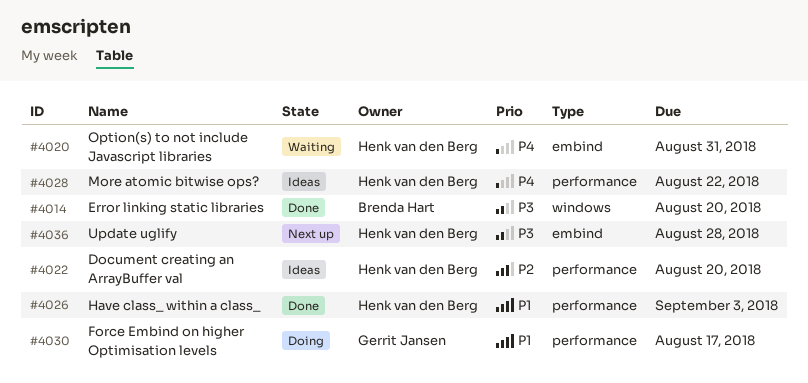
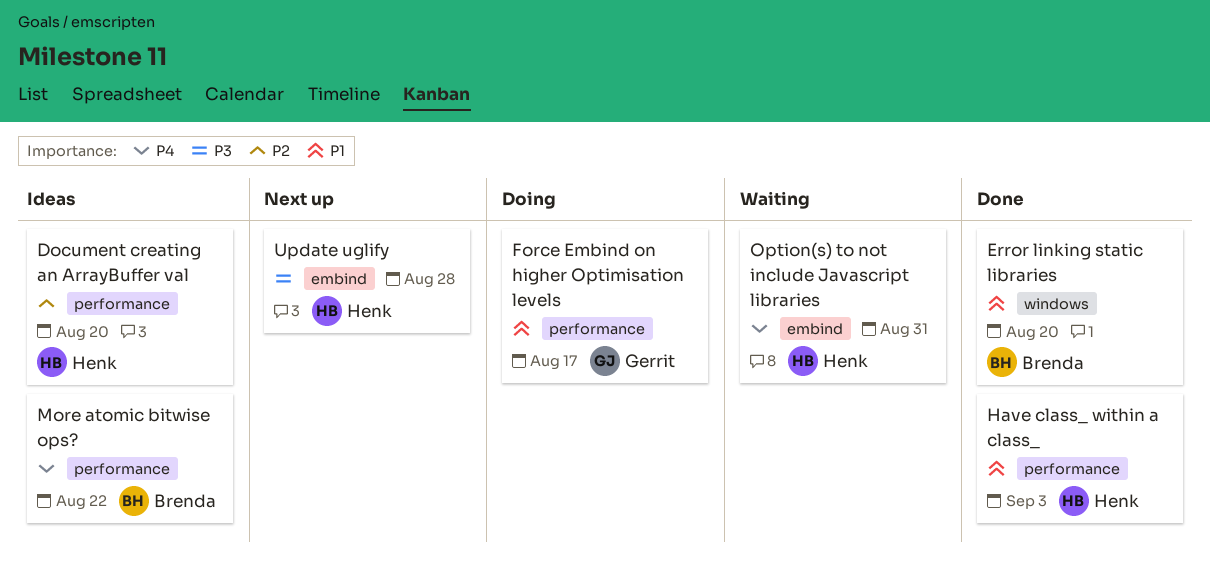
Error linking static libraries, priority: P3 -> P1
More atomic bitwise ops?, owner: Henk van den Berg -> Brenda Hart

